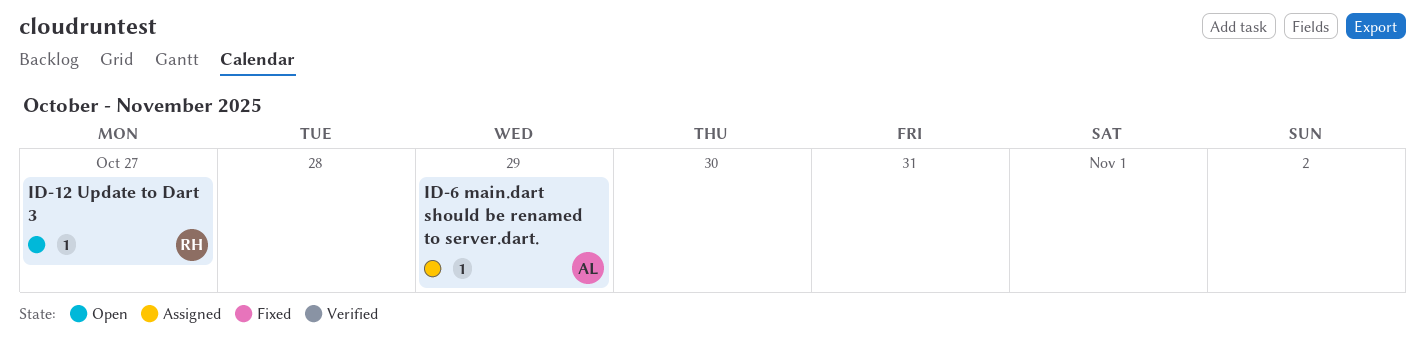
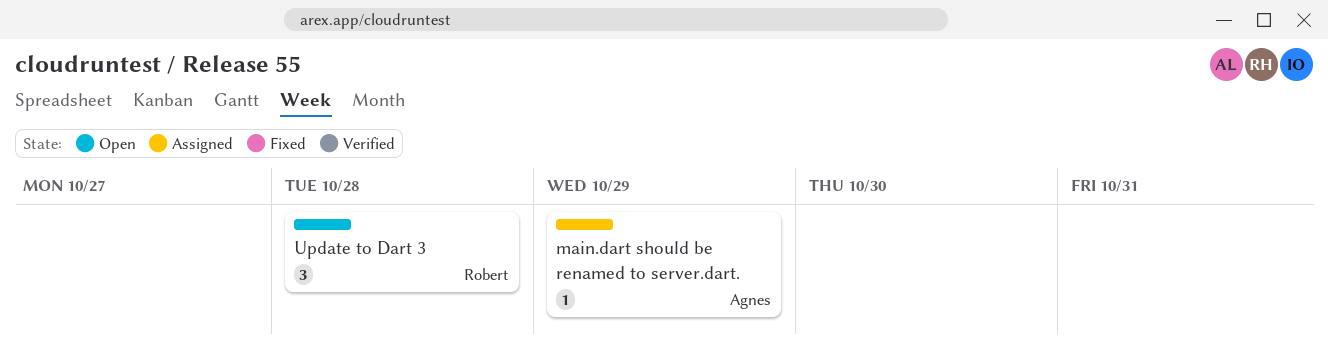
Update to Dart 3, estimate: 1 -> 3
Update to Dart 3, due: Oct 27 -> Oct 28

